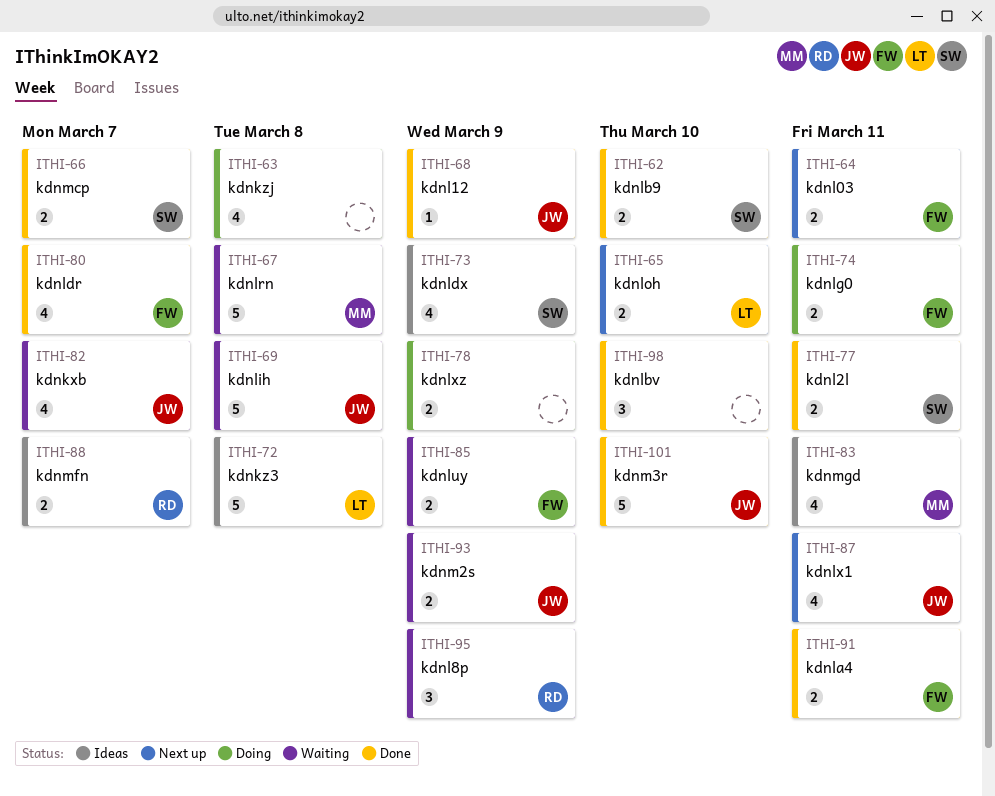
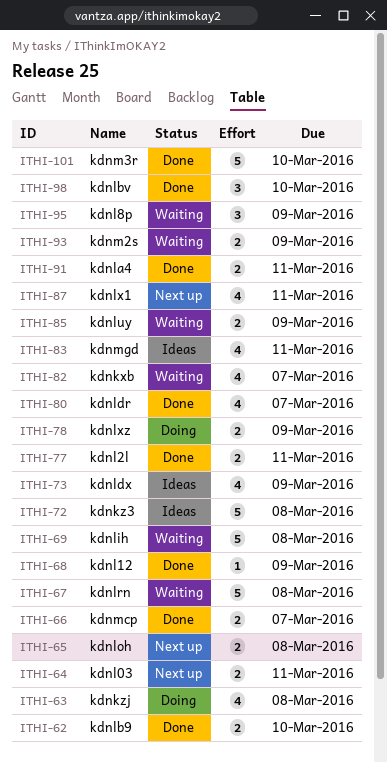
ITHI-65, due: Mar 10 -> Mar 8
ITHI-74: present -> none
ITHI-88: present -> none

